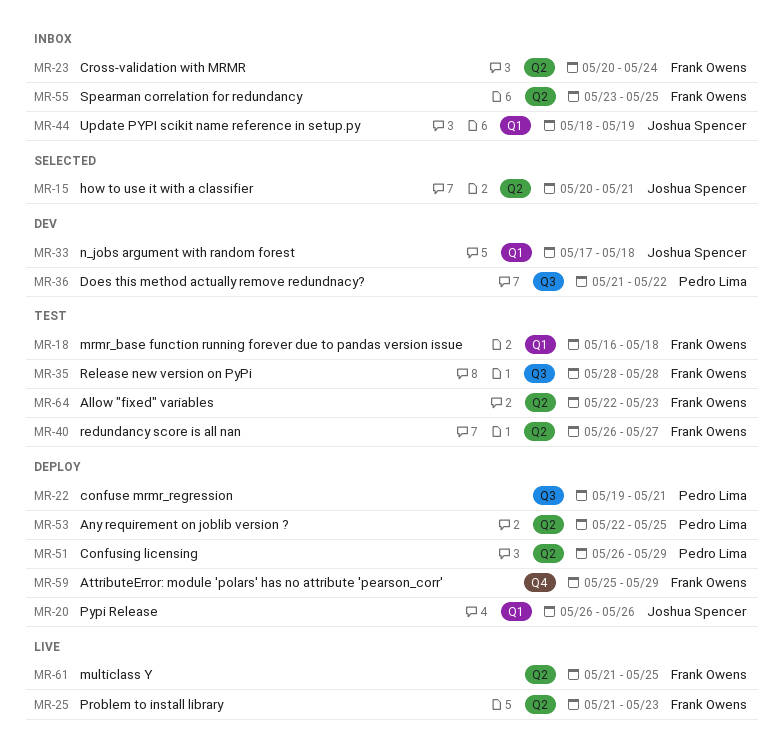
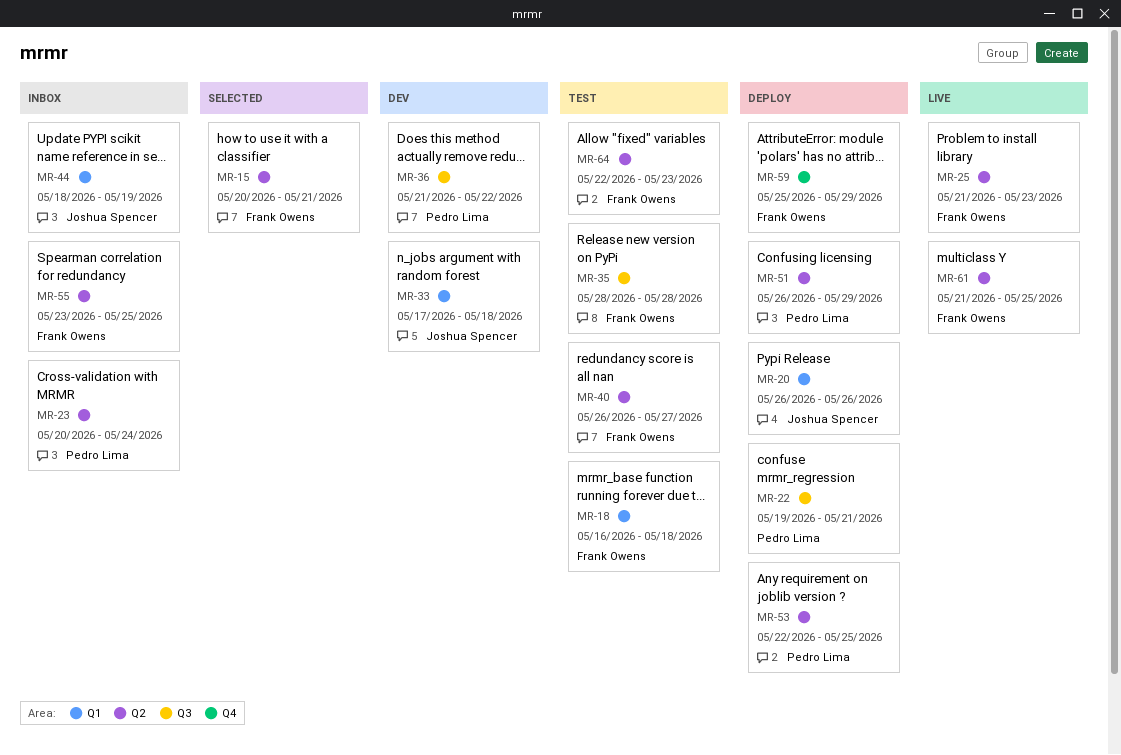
MR-15, owner: Joshua Spencer -> Frank Owens
MR-23, owner: Frank Owens -> Pedro Lima

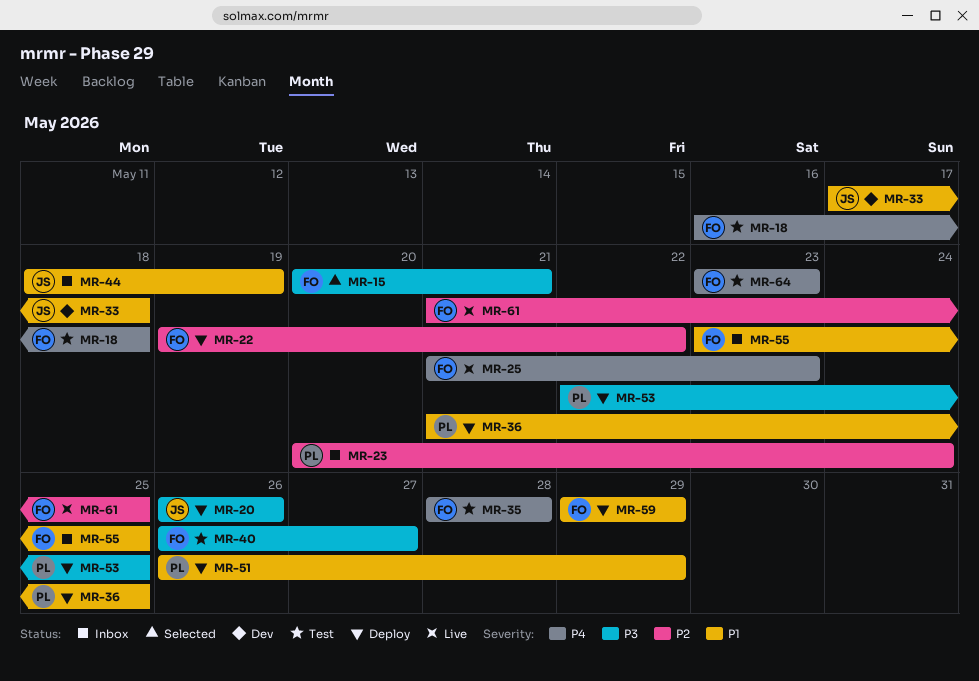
MR-22, owner: Pedro Lima -> Frank Owens
MR-22, due: May 21 -> May 22
MR-36, status: Dev -> Deploy
MR-36, due: May 22 -> May 25
MR-59, start: May 25 -> May 29
MR-64, start: May 22 -> May 23

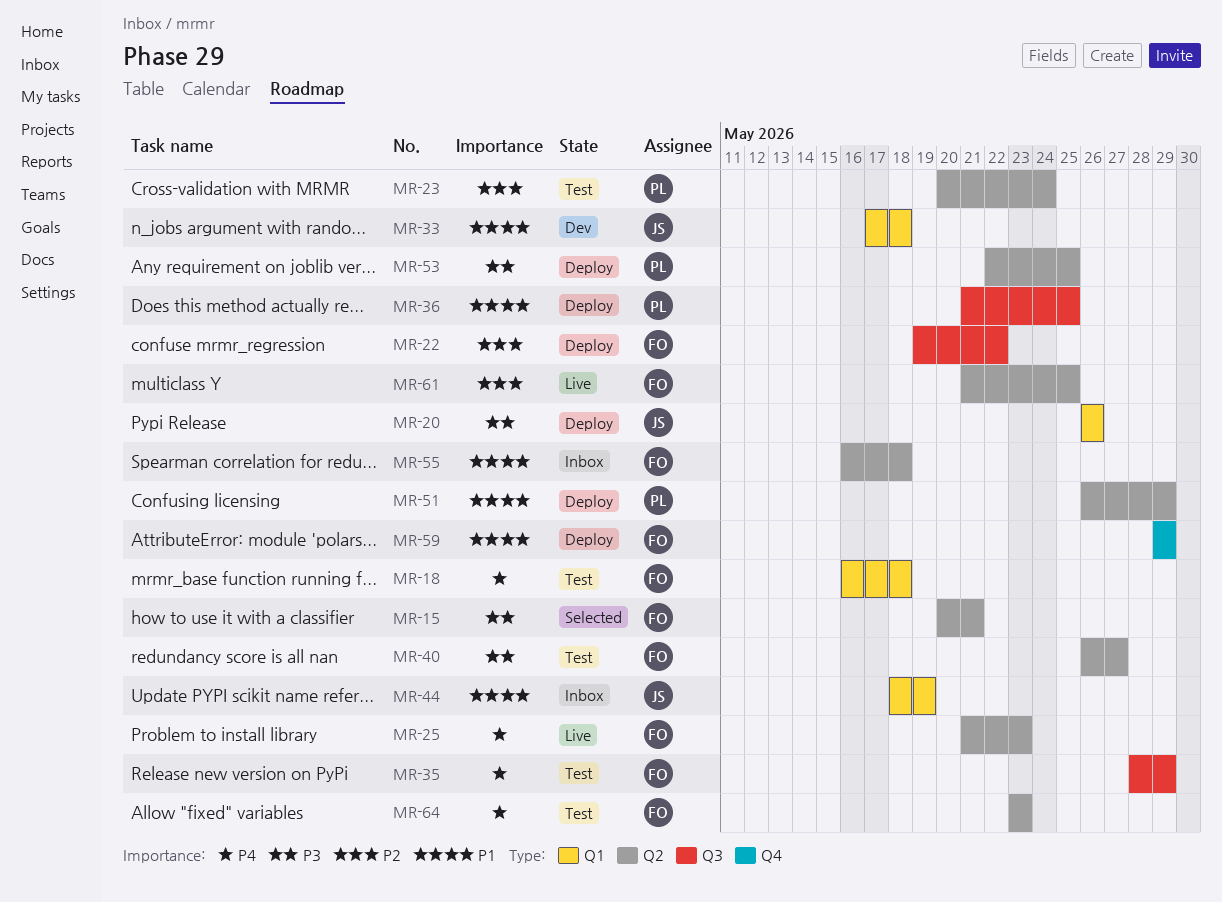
MR-23, status: Inbox -> Test
MR-35, due: May 28 -> May 29
MR-55, start: May 23 -> May 16
MR-55, due: May 25 -> May 18

